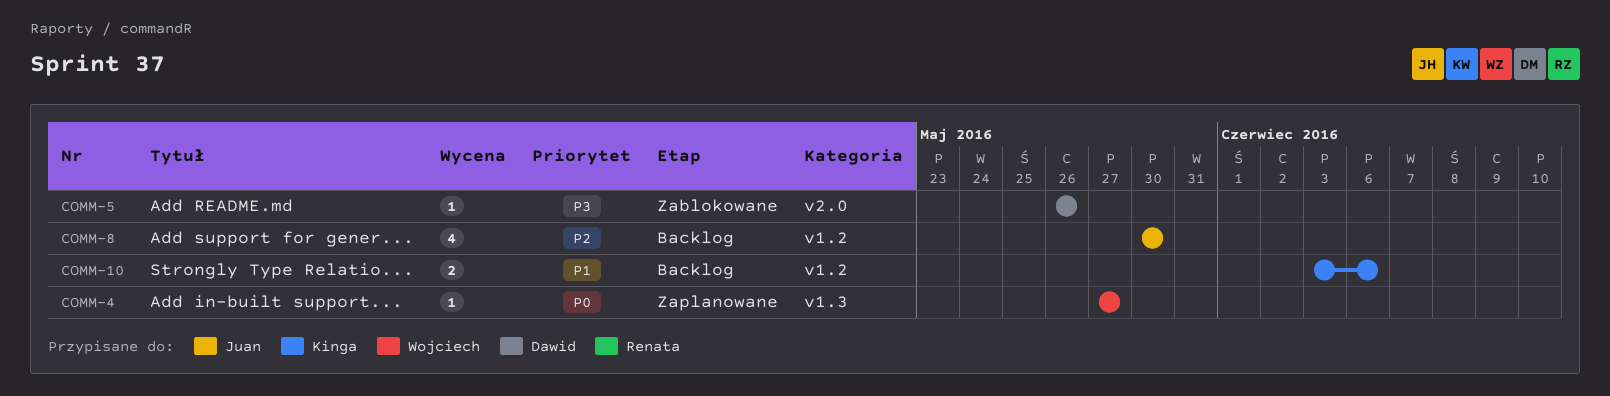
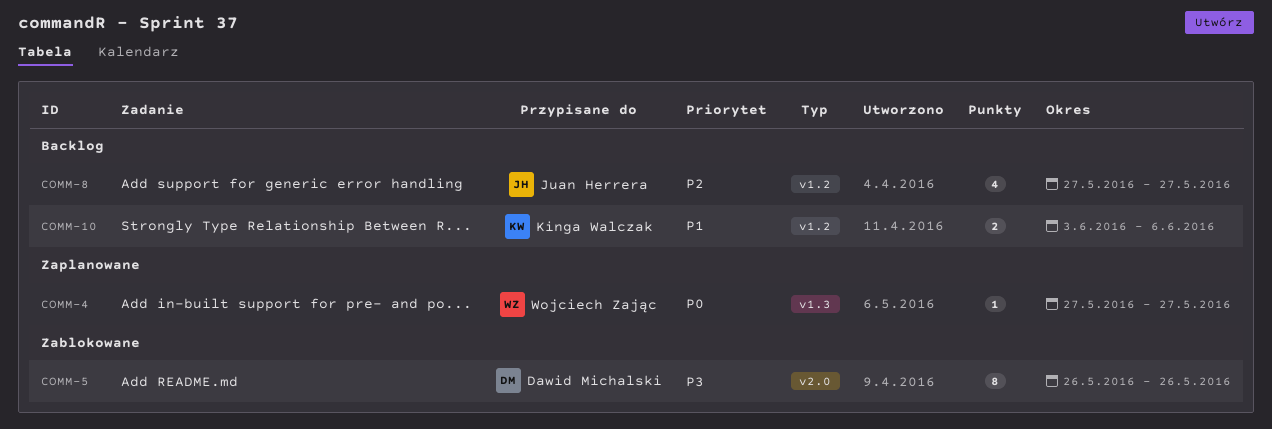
COMM-5, estimate: 1 -> 8
COMM-8, start: May 30 -> May 27
COMM-8, due: May 30 -> May 27

